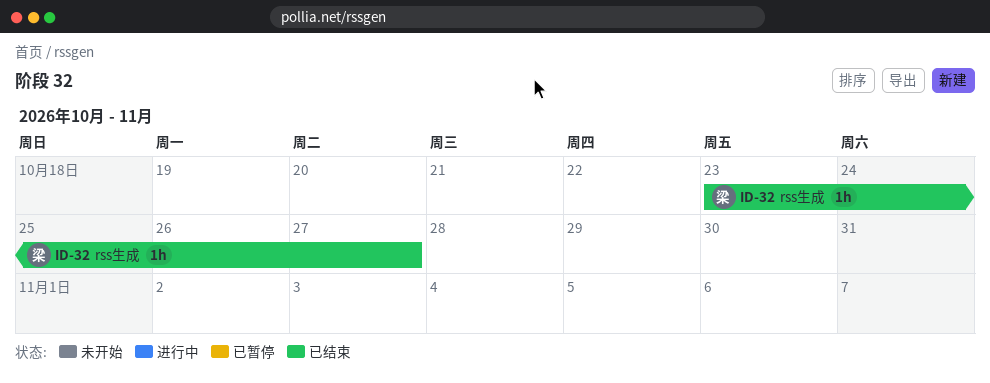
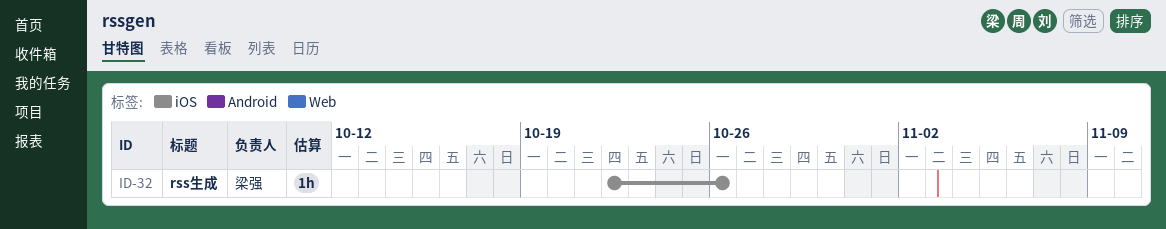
ID-32, start: Oct 23 -> Oct 22
ID-32, due: Oct 27 -> Oct 26

